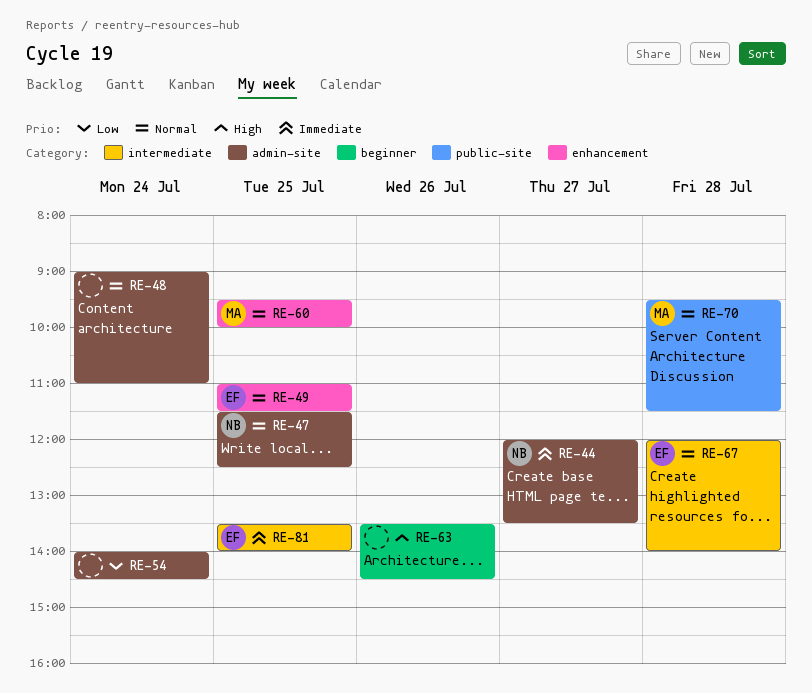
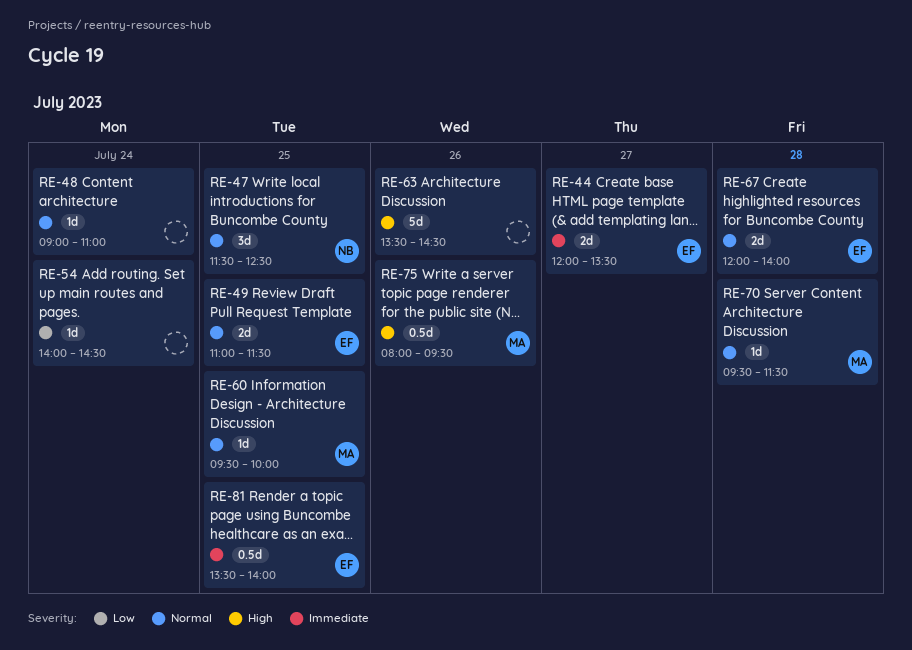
RE-44, owner: NB -> EF
RE-75: none -> present

